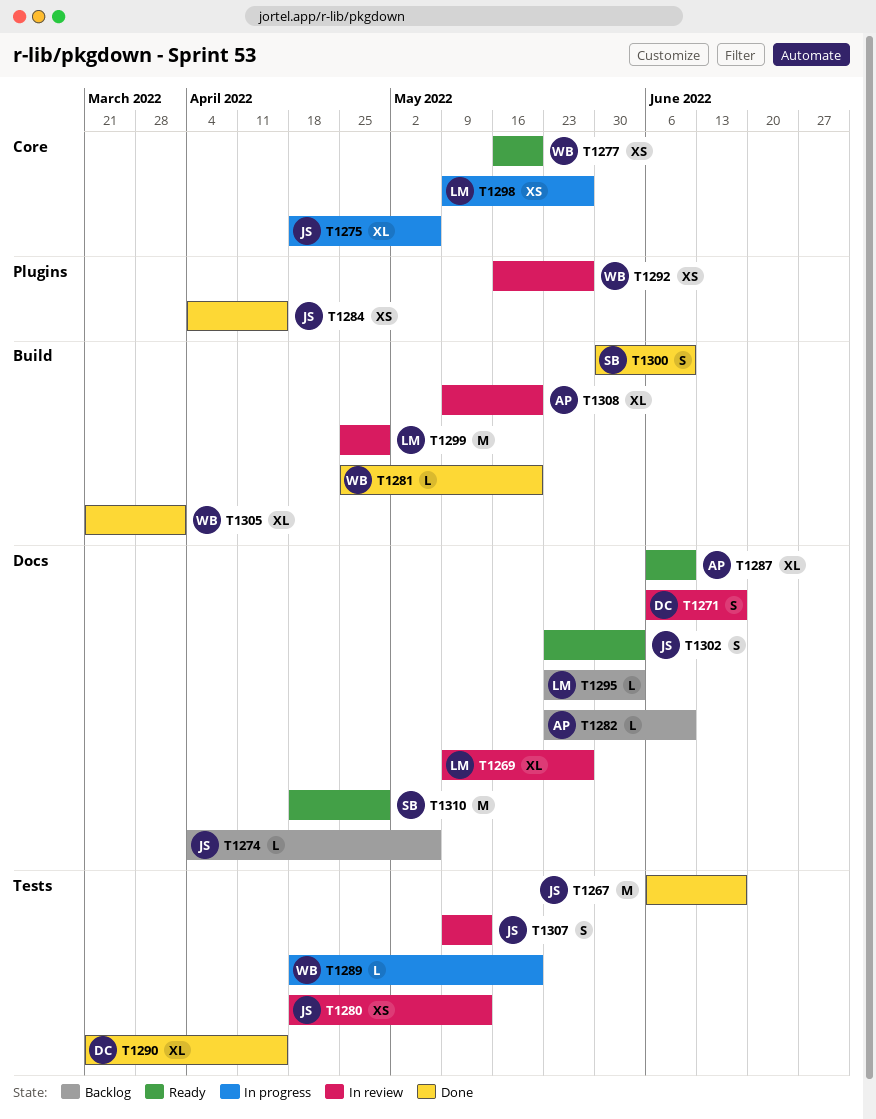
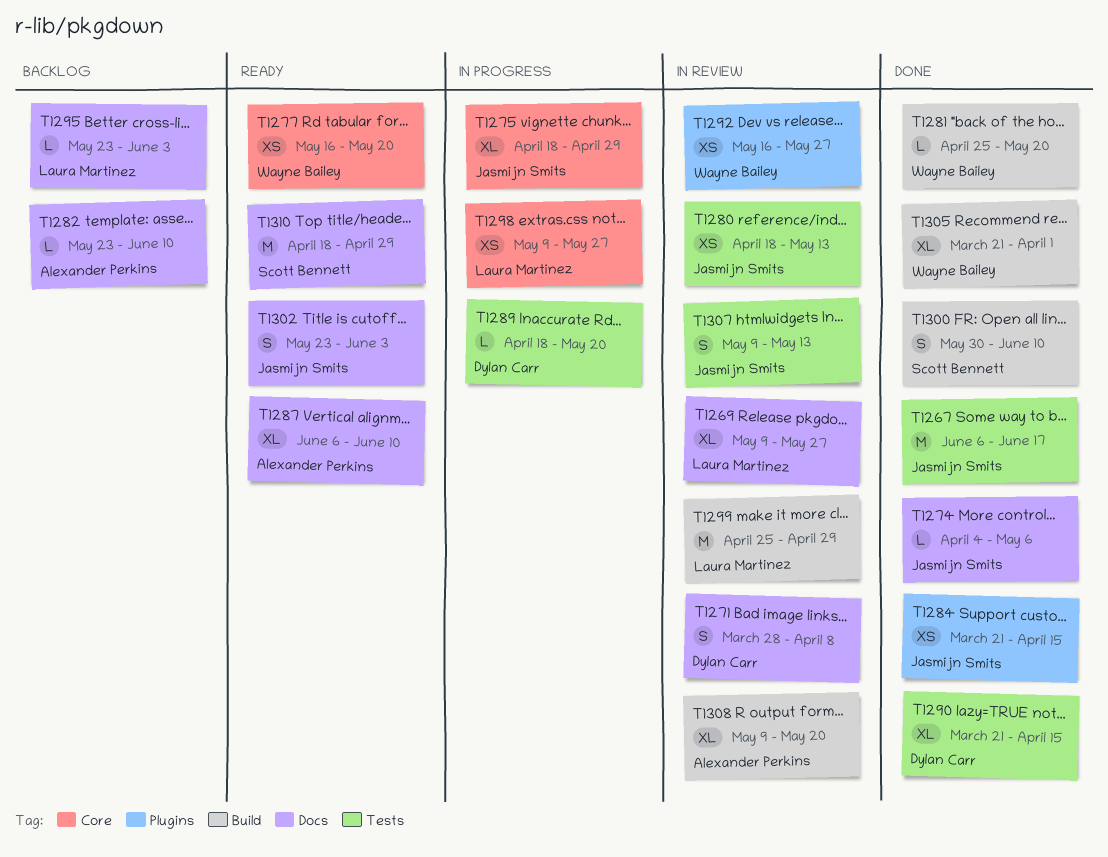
T1271, start: Jun 6 -> Mar 28
T1271, due: Jun 17 -> Apr 8
T1274, status: Backlog -> Done
T1275, due: May 6 -> Apr 29
T1284, start: Apr 4 -> Mar 21
T1289, owner: Wayne Bailey -> Dylan Carr

